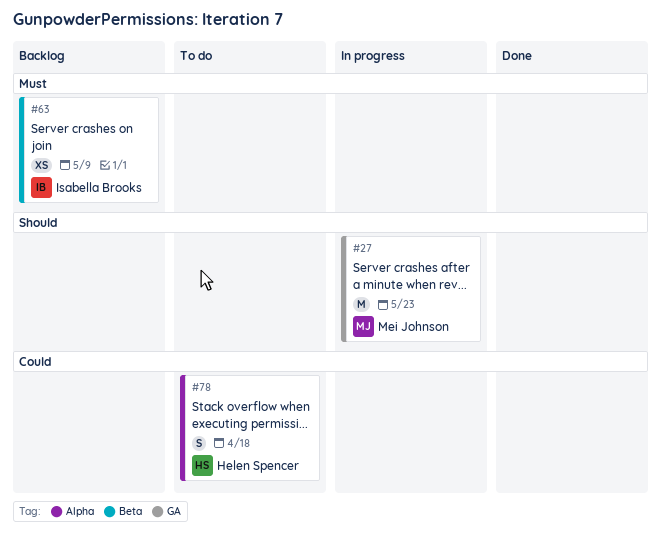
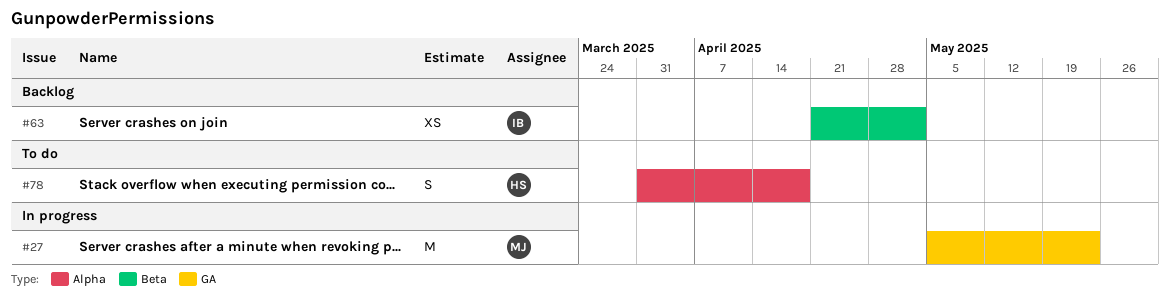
#63, due: May 9 -> May 2

